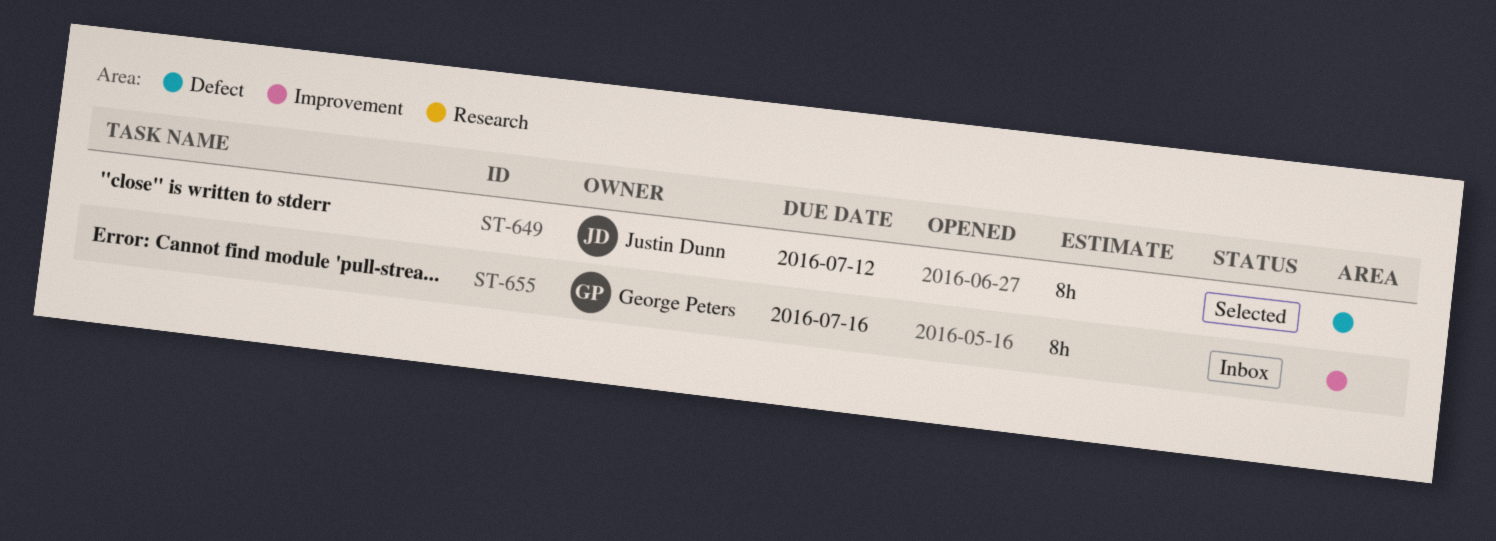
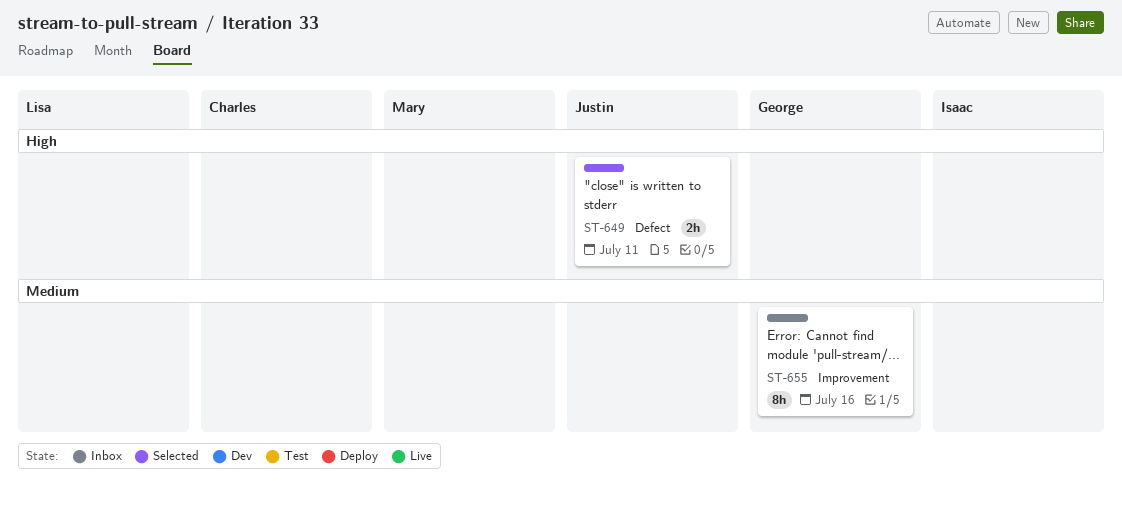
ST-649, estimate: 8h -> 2h
ST-649, due: Jul 12 -> Jul 11

